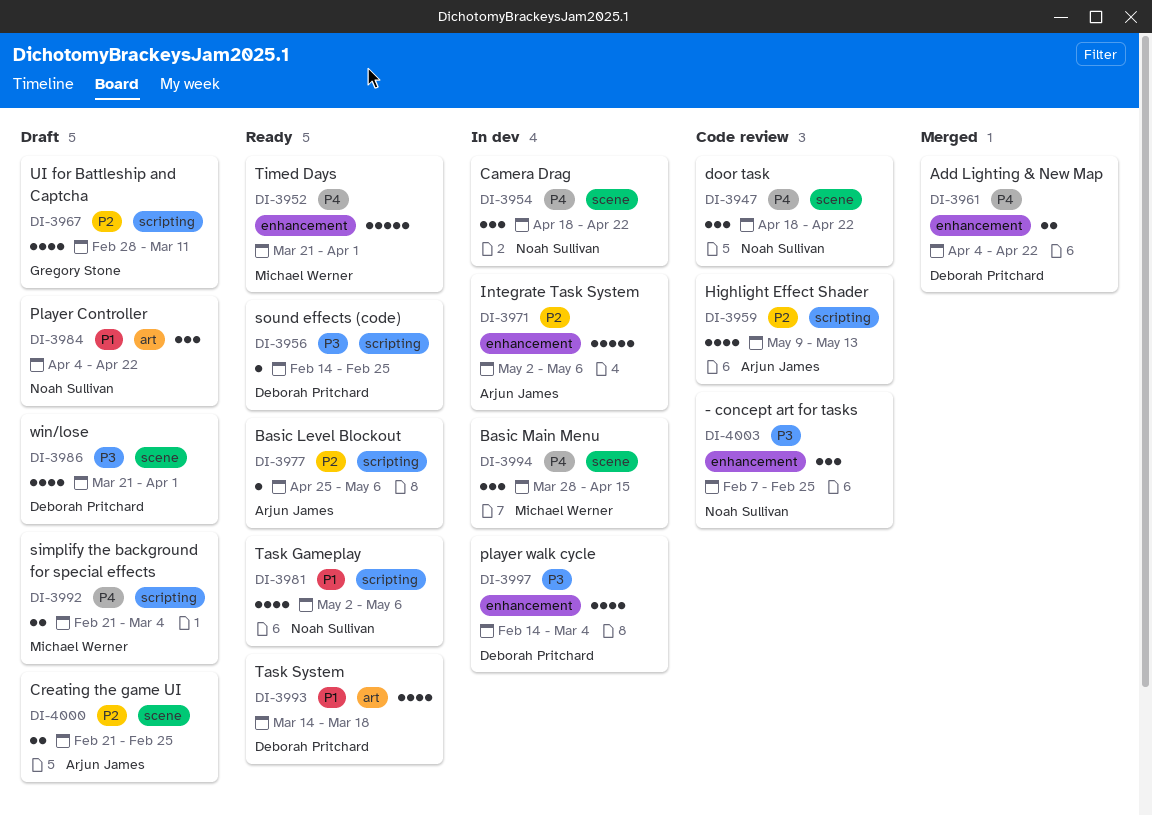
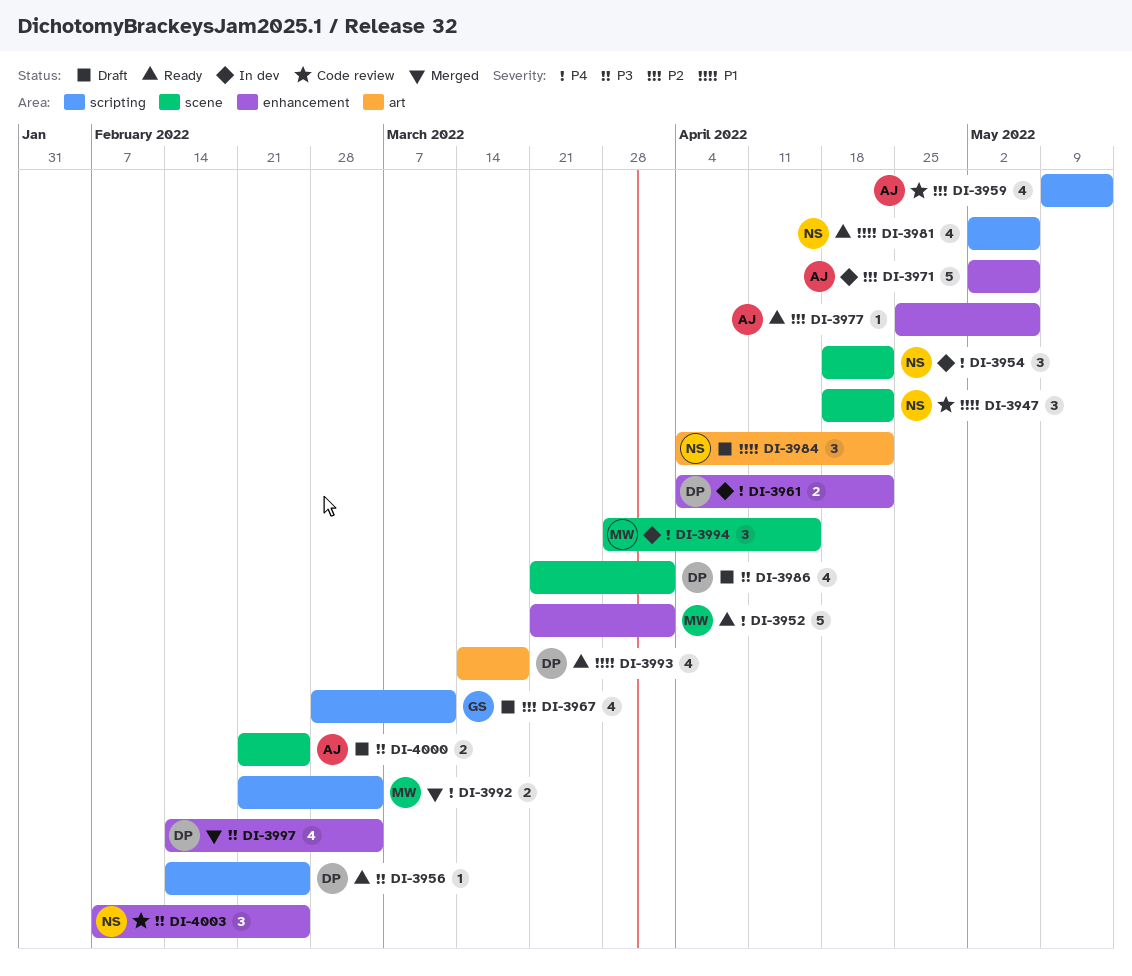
DI-3947, priority: P4 -> P1
DI-3961, status: Merged -> In dev
DI-3977, label: scripting -> enhancement
DI-3992, status: Draft -> Merged
DI-3997, status: In dev -> Merged
DI-4000, priority: P2 -> P3

